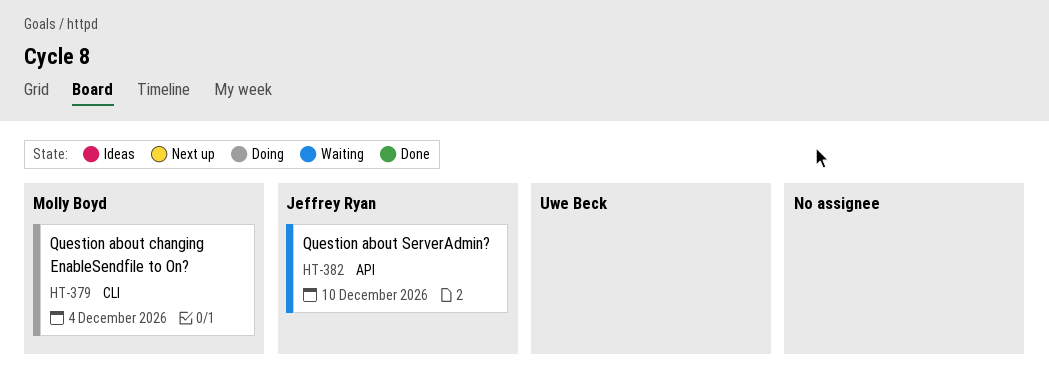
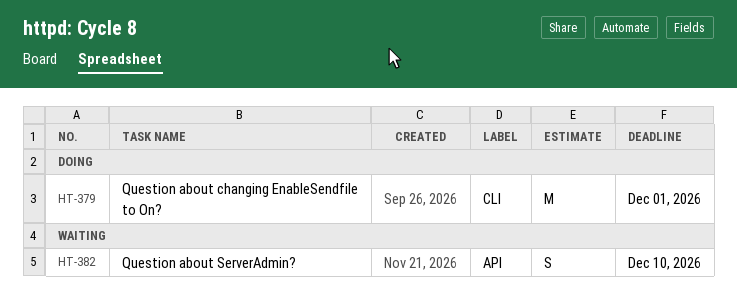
HT-379, due: Dec 4 -> Dec 1

